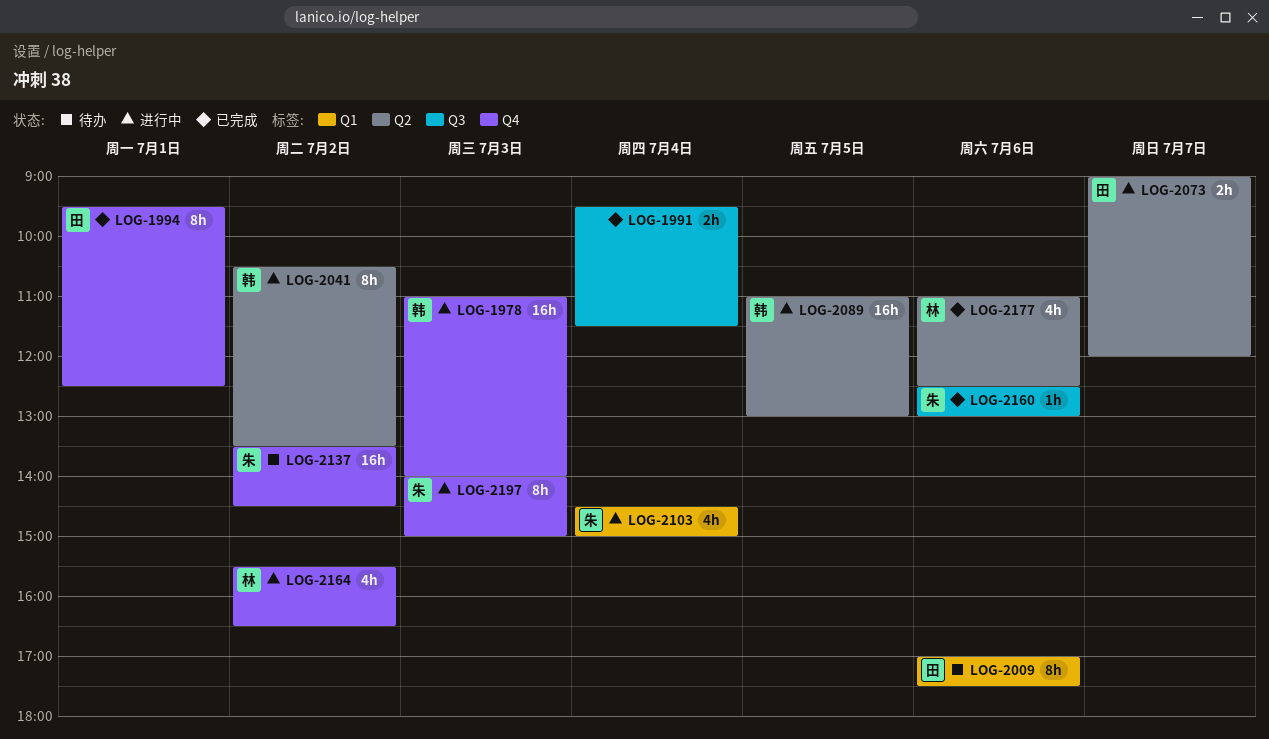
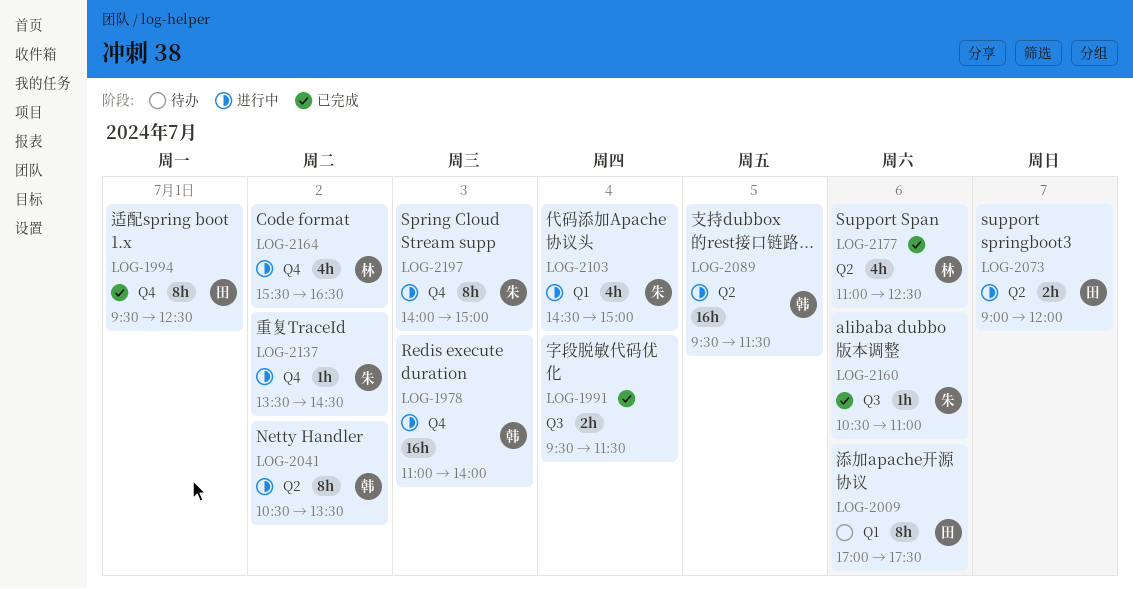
LOG-2089, begins: 11:00 -> 09:30
LOG-2089, ends: 13:00 -> 11:30
LOG-2137, status: 待办 -> 进行中
LOG-2137, estimate: 16h -> 1h
LOG-2160, begins: 12:30 -> 10:30
LOG-2160, ends: 13:00 -> 11:00

